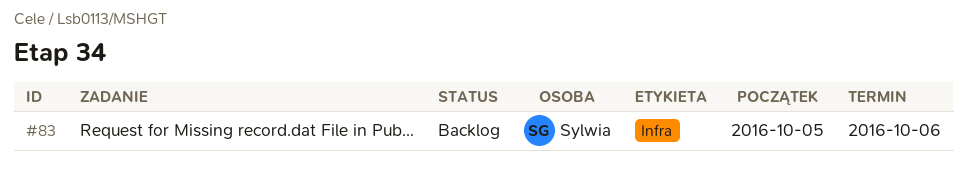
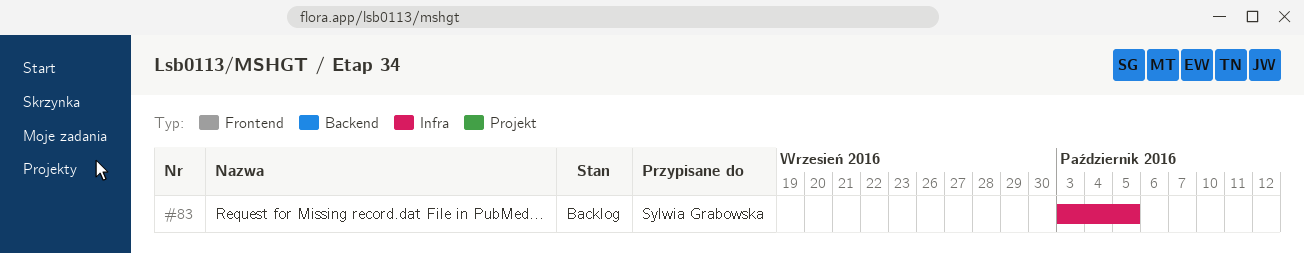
#83, start: Oct 5 -> Oct 3
#83, due: Oct 6 -> Oct 5

